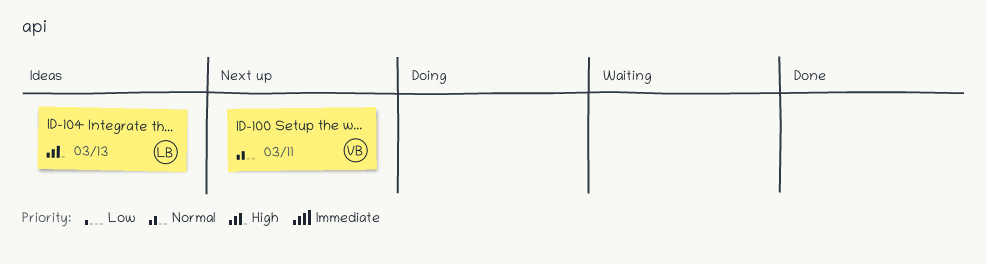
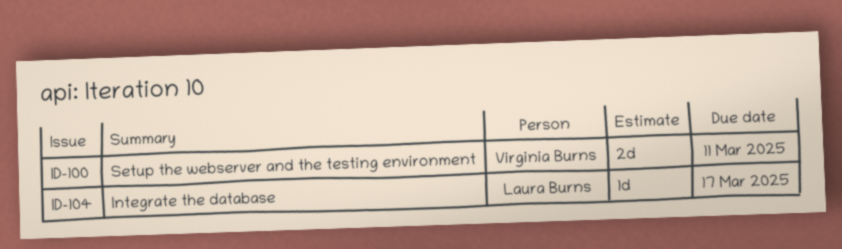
ID-104, due: Mar 13 -> Mar 17

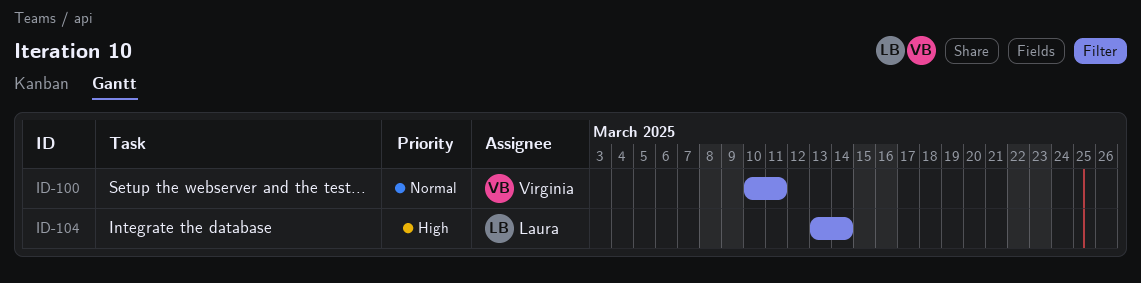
ID-104, due: Mar 17 -> Mar 14

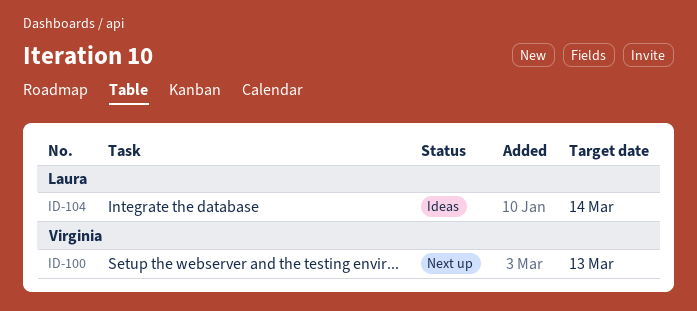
ID-100, due: Mar 11 -> Mar 13

